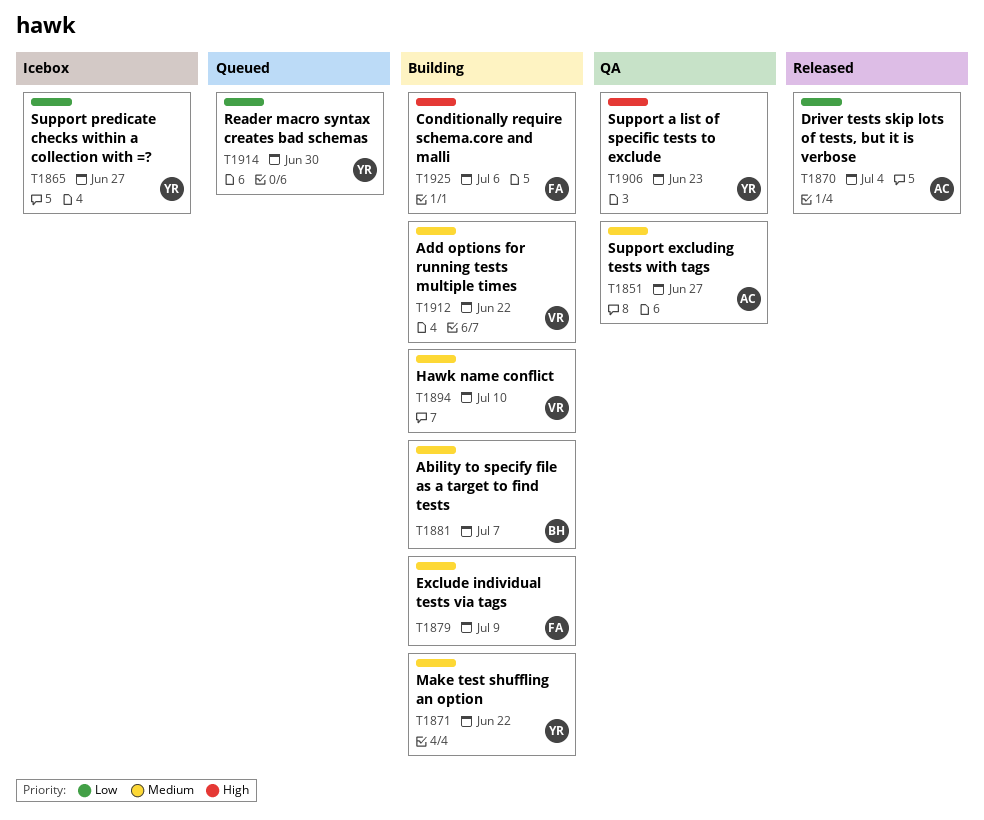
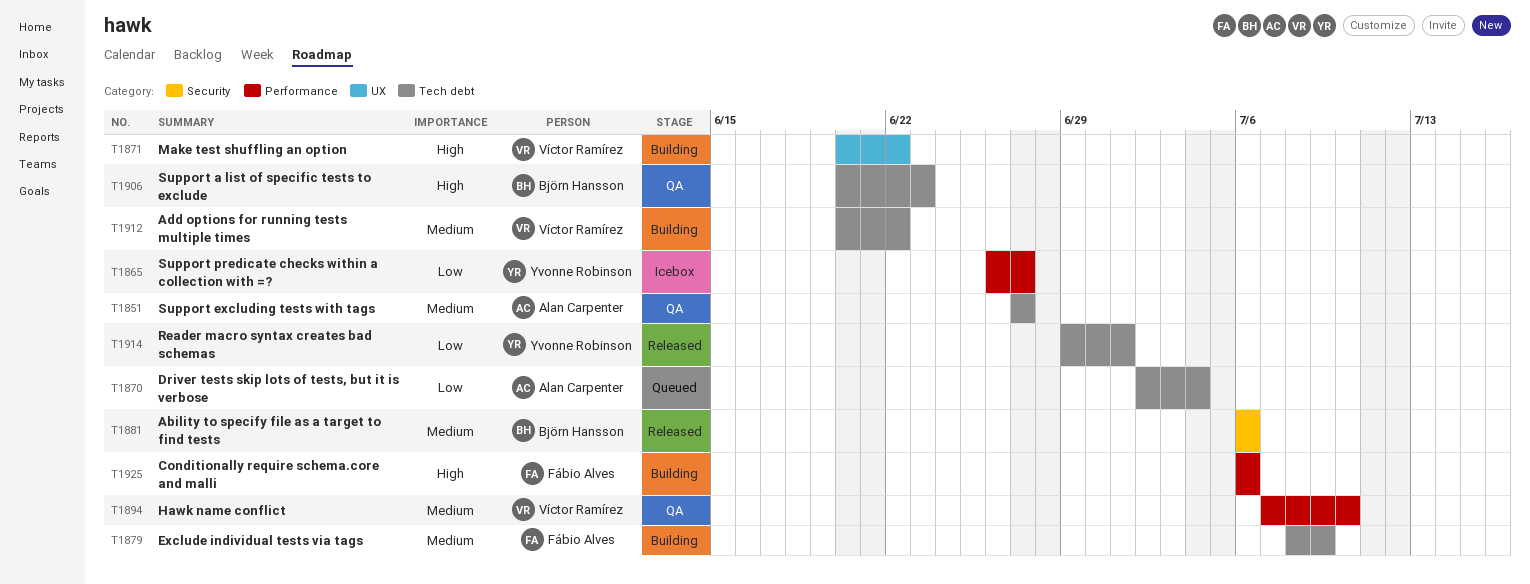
T1870, status: Released -> Queued
T1871, owner: Yvonne Robinson -> Víctor Ramírez
T1871, priority: Medium -> High
T1881, status: Building -> Released
T1881, due: Jul 7 -> Jul 6
T1894, status: Building -> QA
T1906, owner: Yvonne Robinson -> Björn Hansson
T1914, status: Queued -> Released
T1914, due: Jun 30 -> Jul 1

